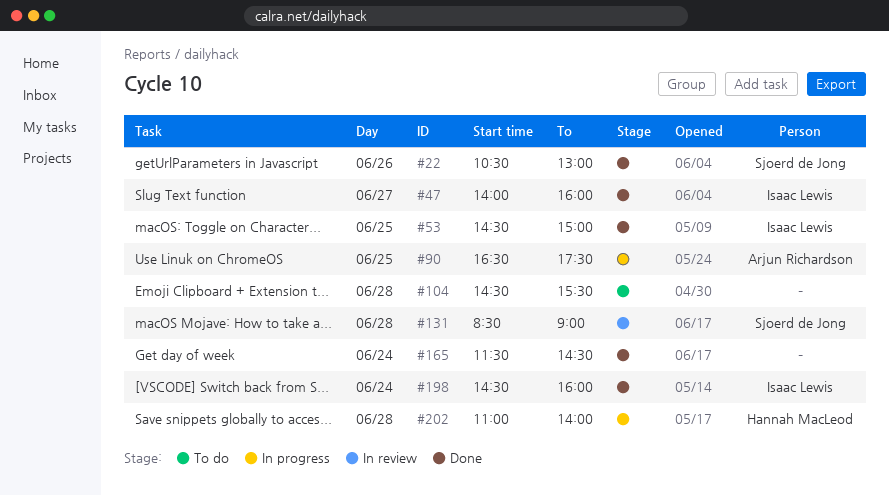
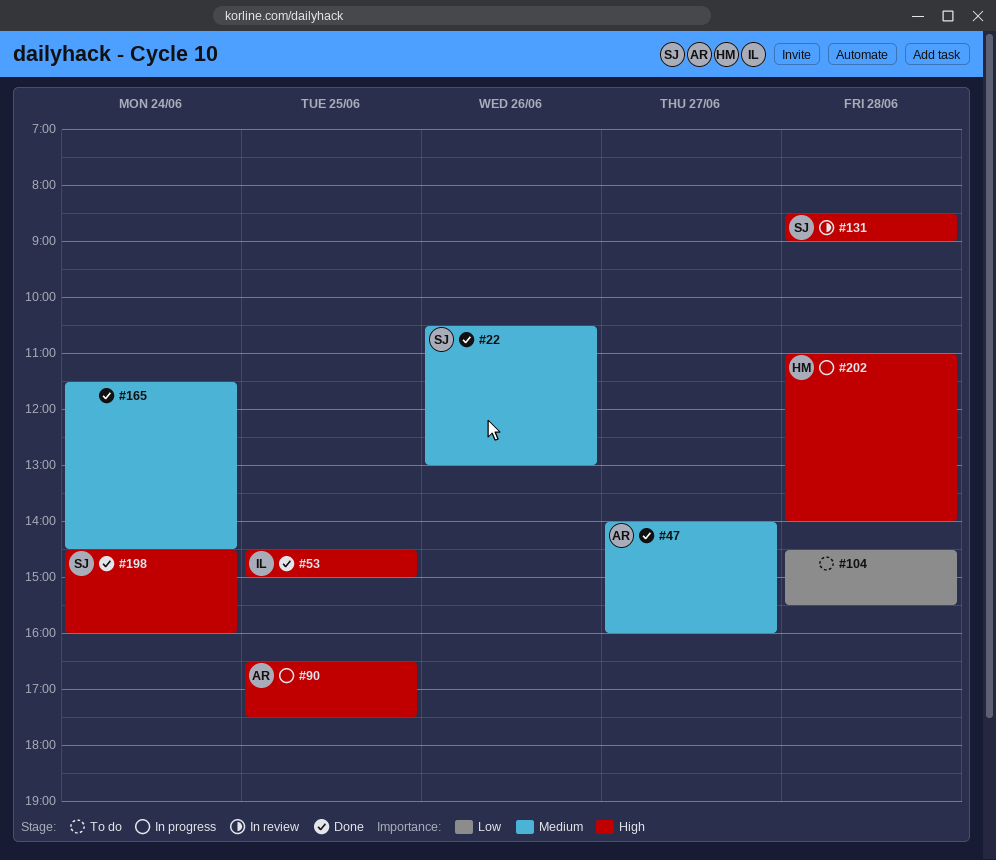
#47, owner: Isaac Lewis -> Arjun Richardson
#198, owner: Isaac Lewis -> Sjoerd de Jong

